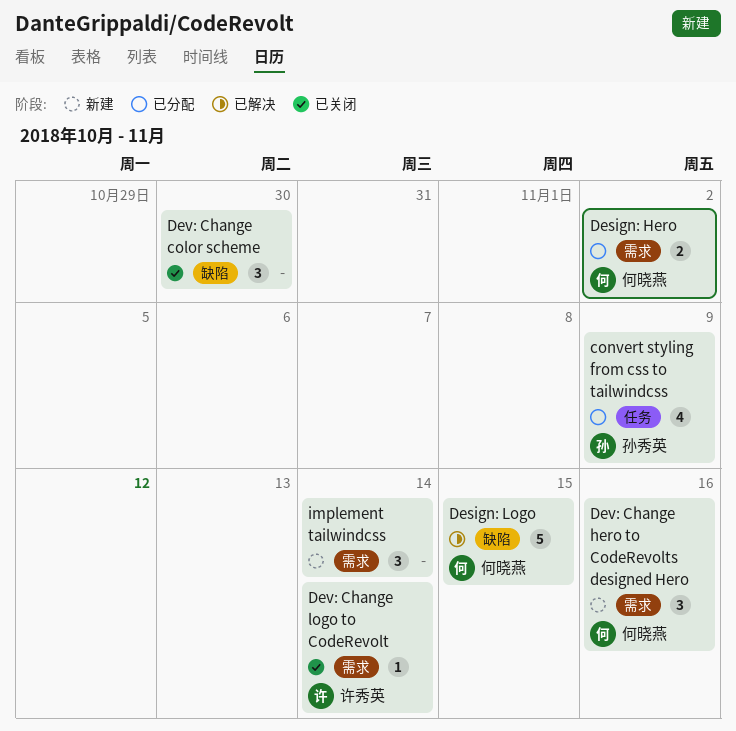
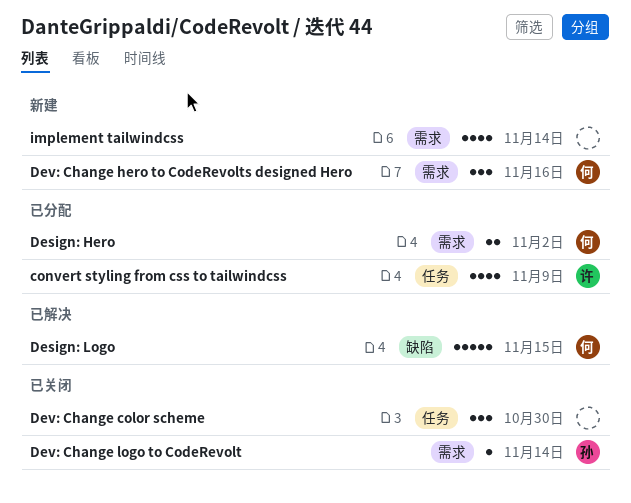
convert styling from css to tailwindcss, owner: 孙秀英 -> 许秀英
Dev: Change color scheme, label: 缺陷 -> 任务
Dev: Change logo to CodeRevolt, owner: 许秀英 -> 孙秀英
implement tailwindcss, estimate: 3 -> 4

